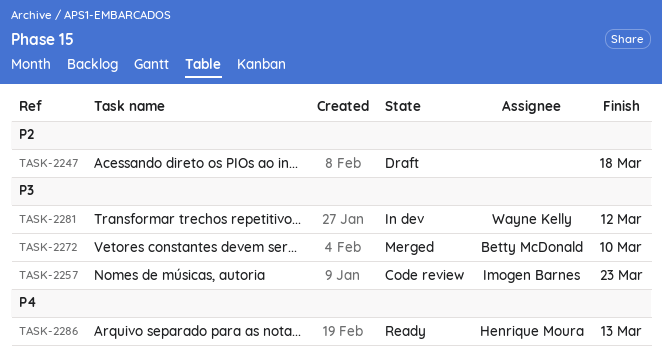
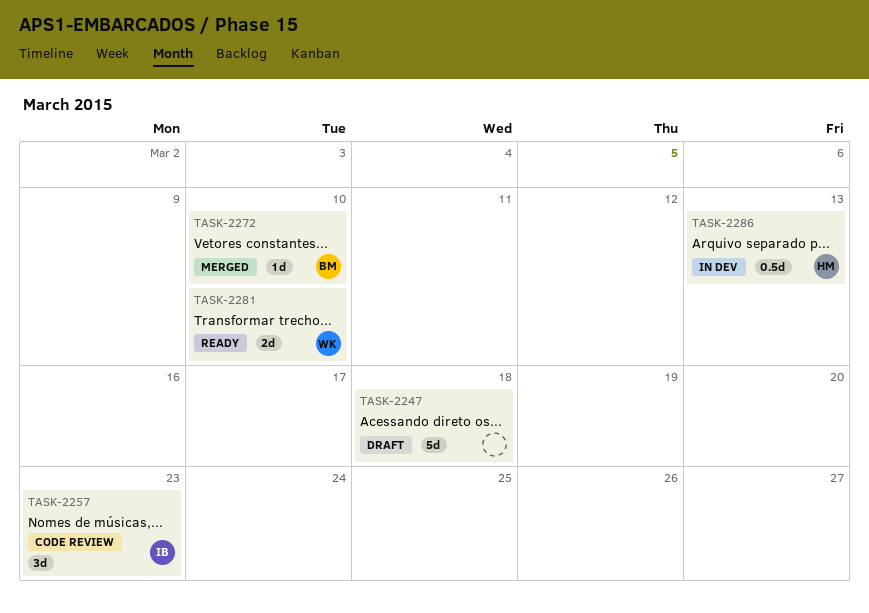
TASK-2281, status: In dev -> Ready
TASK-2281, due: Mar 12 -> Mar 10
TASK-2286, status: Ready -> In dev

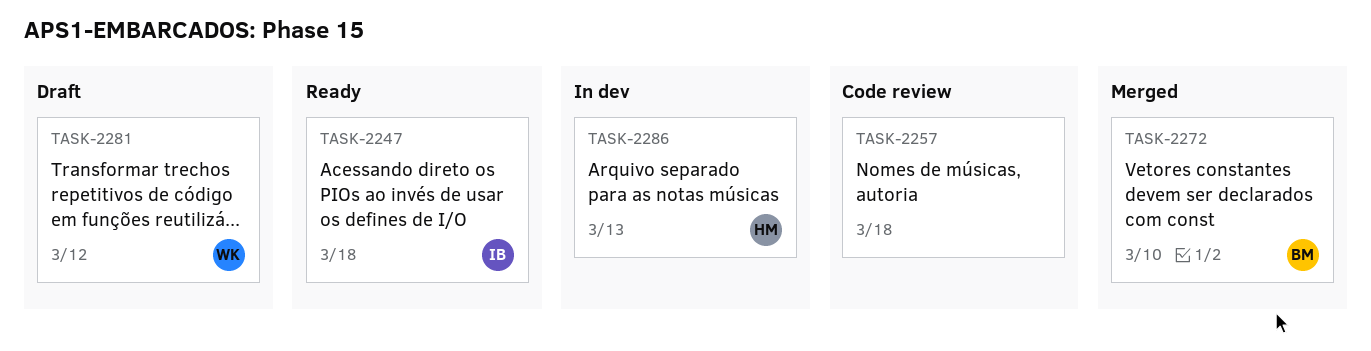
TASK-2247, status: Draft -> Ready
TASK-2247, owner: none -> IB
TASK-2257, owner: IB -> none
TASK-2257, due: Mar 23 -> Mar 18
TASK-2281, status: Ready -> Draft
TASK-2281, due: Mar 10 -> Mar 12

